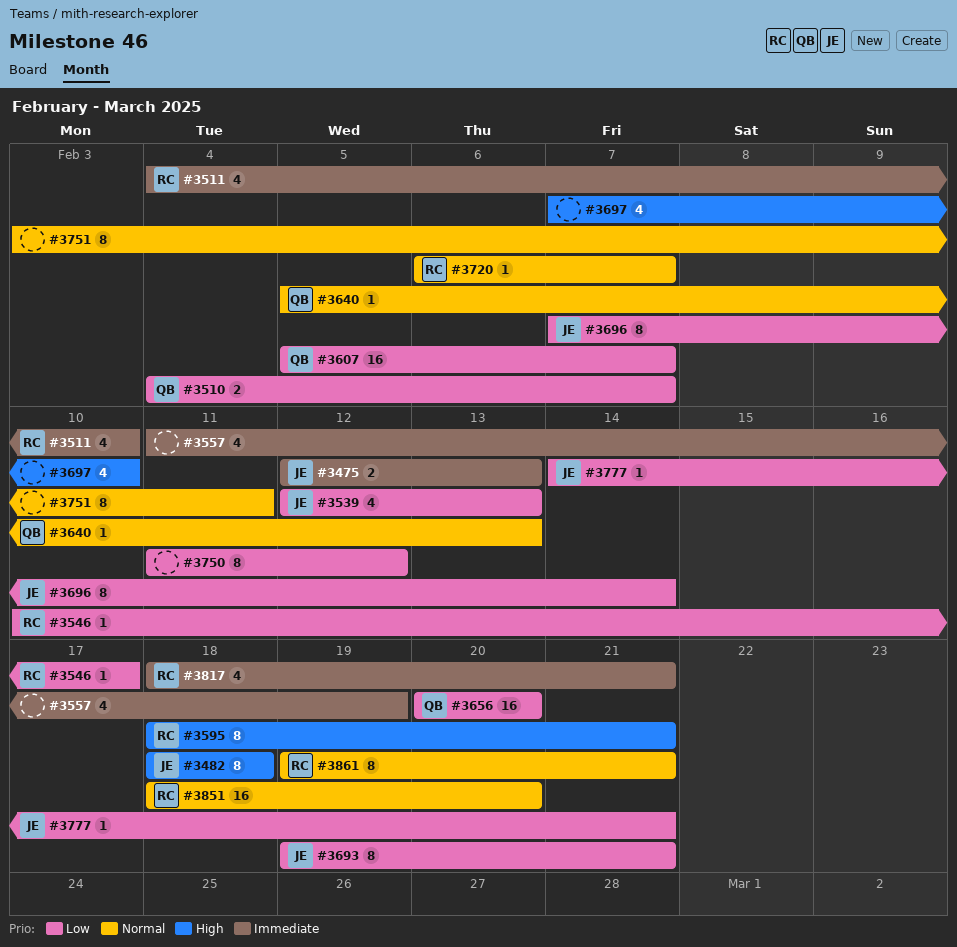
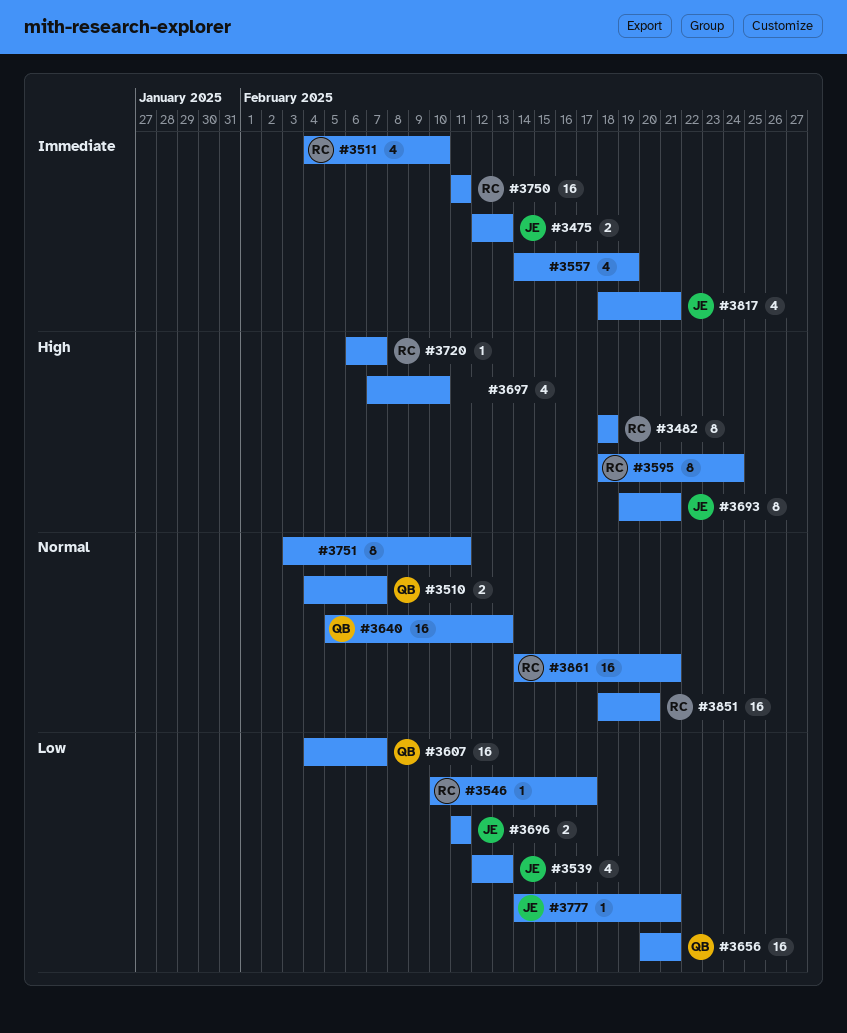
#3482, owner: JE -> RC
#3510, priority: Low -> Normal
#3557, start: Feb 11 -> Feb 14
#3595, due: Feb 21 -> Feb 24
#3607, start: Feb 5 -> Feb 4
#3640, estimate: 1 -> 16
#3656, due: Feb 20 -> Feb 21
#3693, priority: Low -> High
#3696, estimate: 8 -> 2
#3696, start: Feb 7 -> Feb 11
#3696, due: Feb 14 -> Feb 11
#3720, priority: Normal -> High
#3750, owner: none -> RC
#3750, priority: Low -> Immediate
#3750, estimate: 8 -> 16
#3750, due: Feb 12 -> Feb 11
#3817, owner: RC -> JE
#3861, estimate: 8 -> 16
#3861, start: Feb 19 -> Feb 14

